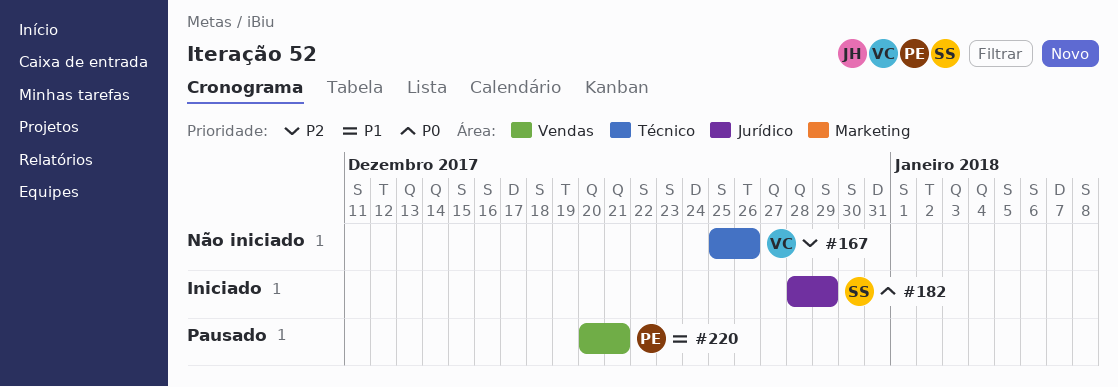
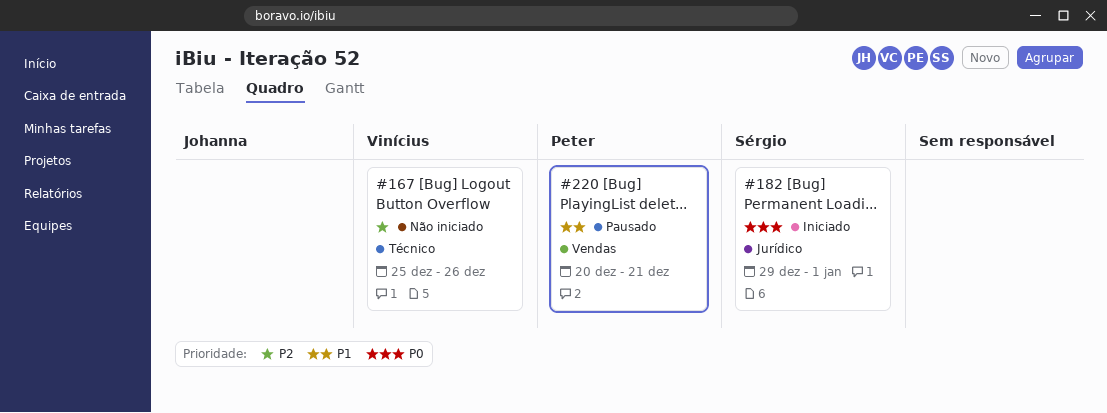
#182, start: Dec 28 -> Dec 29
#182, due: Dec 29 -> Jan 1

